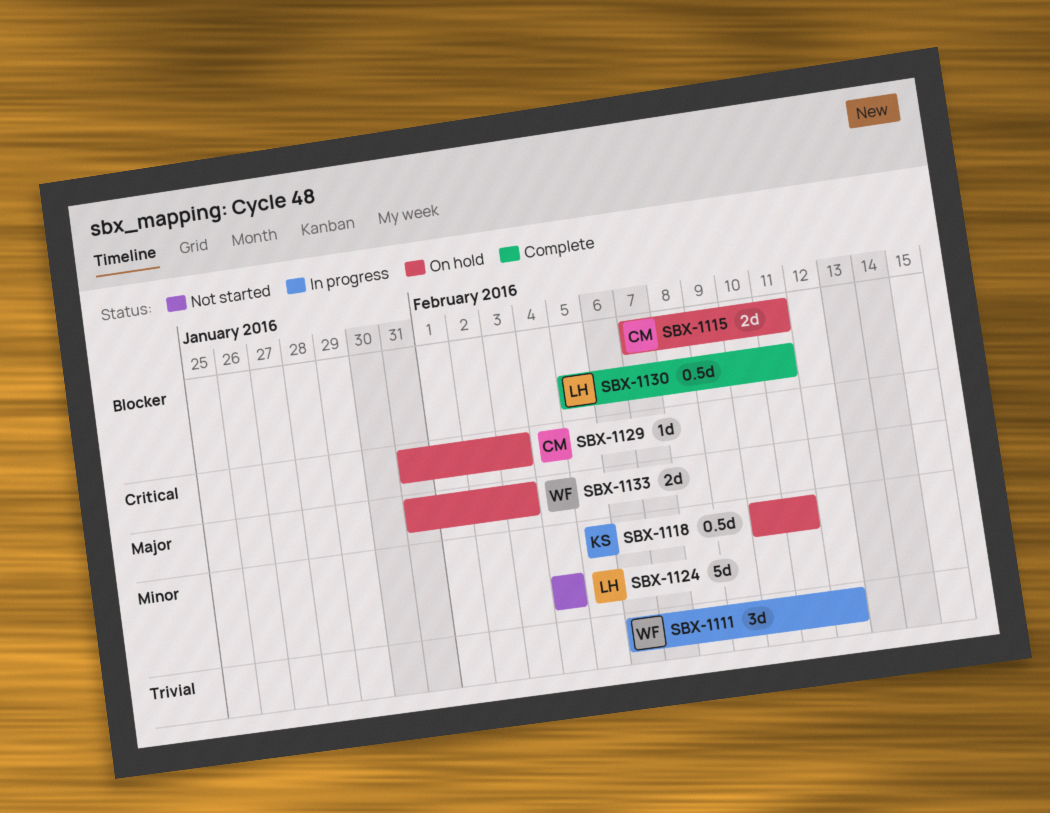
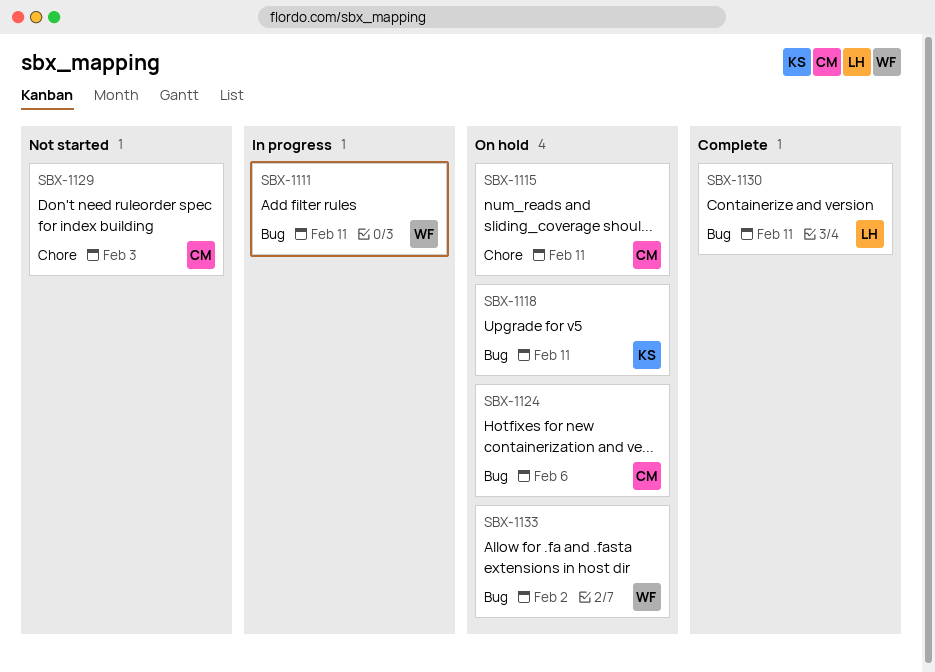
SBX-1111, due: Feb 12 -> Feb 11
SBX-1124, status: Not started -> On hold
SBX-1124, owner: LH -> CM
SBX-1124, due: Feb 4 -> Feb 6
SBX-1129, status: On hold -> Not started
SBX-1133, due: Feb 3 -> Feb 2

